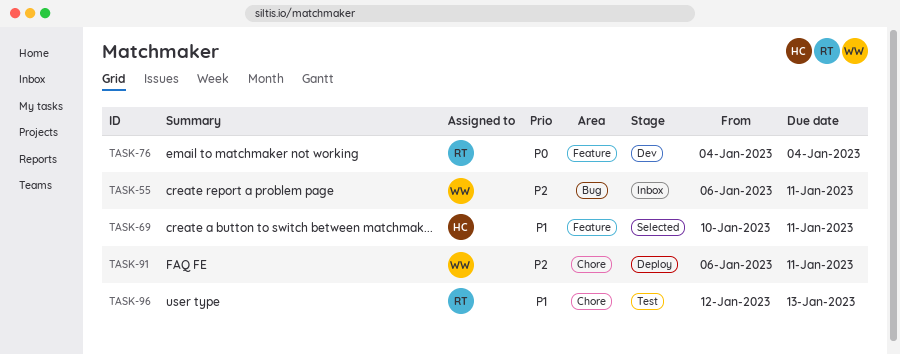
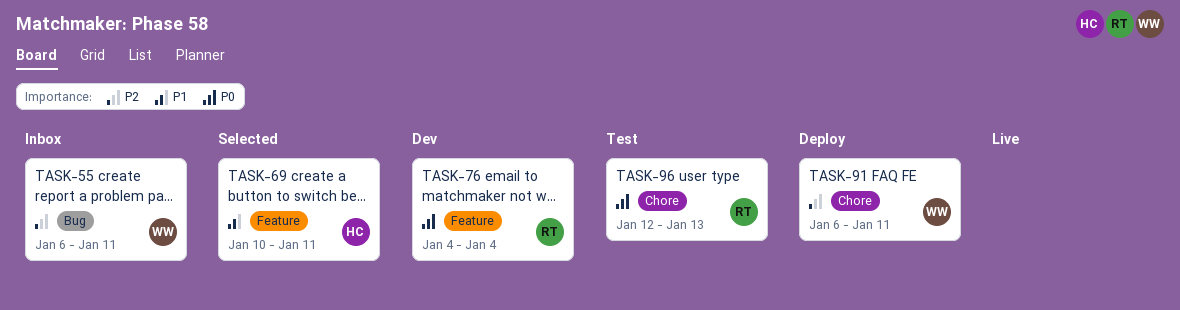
TASK-96, priority: P1 -> P0

